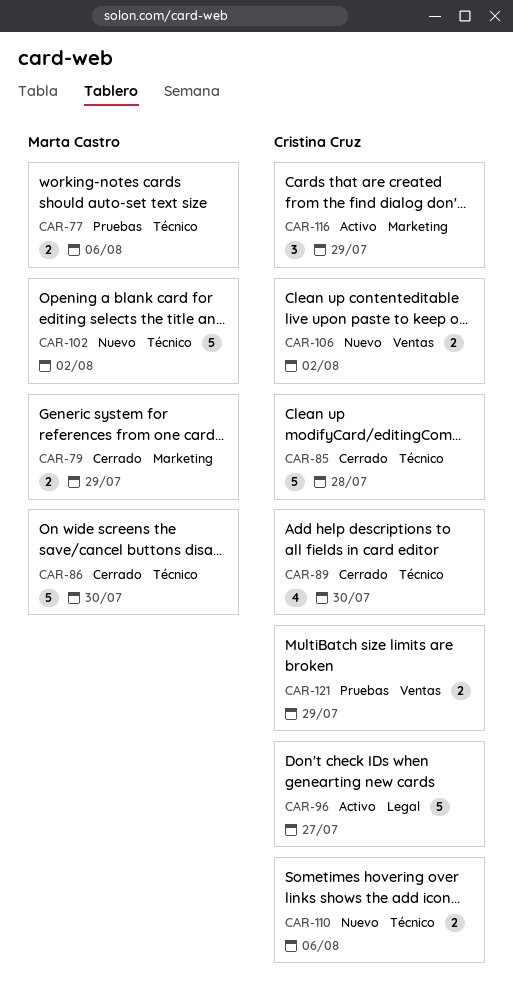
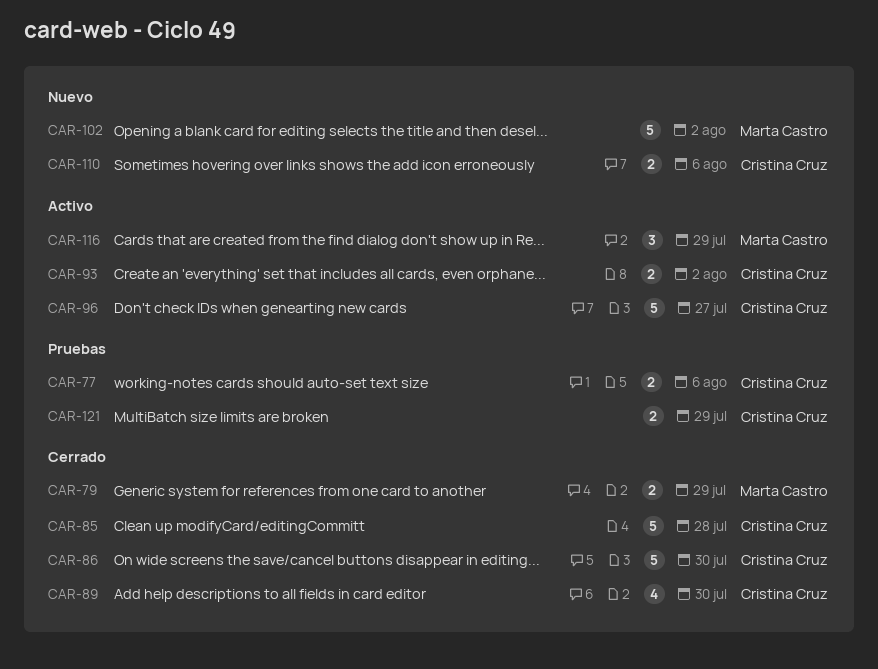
CAR-77, owner: Marta Castro -> Cristina Cruz
CAR-86, owner: Marta Castro -> Cristina Cruz
CAR-93: none -> present
CAR-106: present -> none
CAR-116, owner: Cristina Cruz -> Marta Castro

